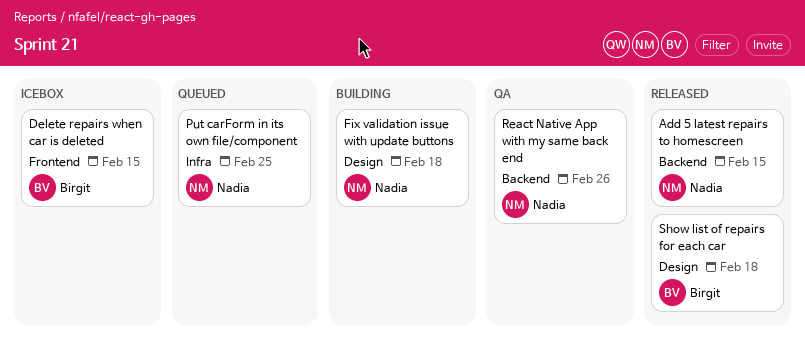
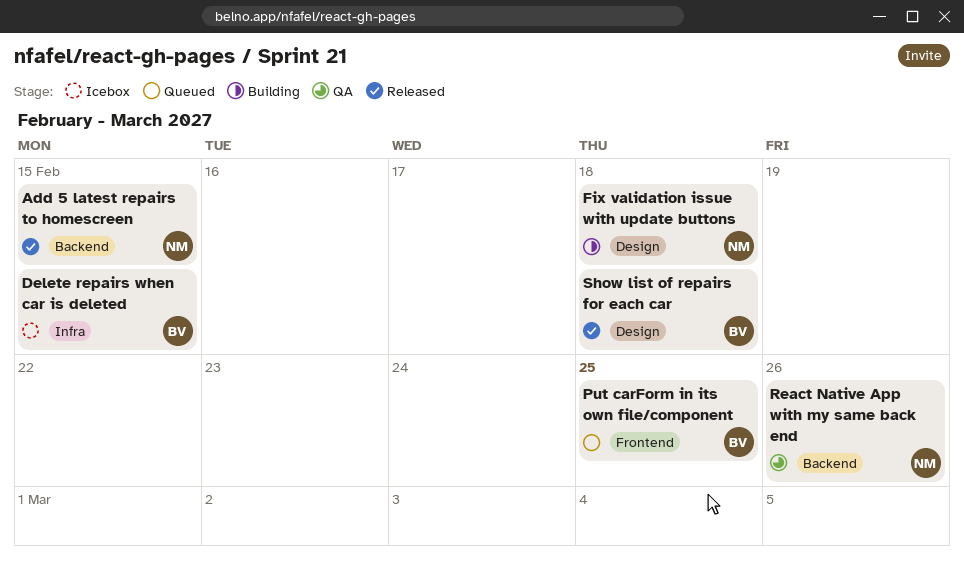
Delete repairs when car is deleted, label: Frontend -> Infra
Put carForm in its own file/component, owner: Nadia -> Birgit
Put carForm in its own file/component, label: Infra -> Frontend

